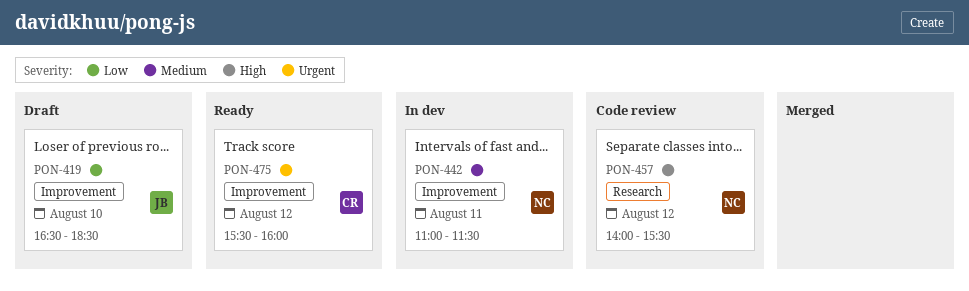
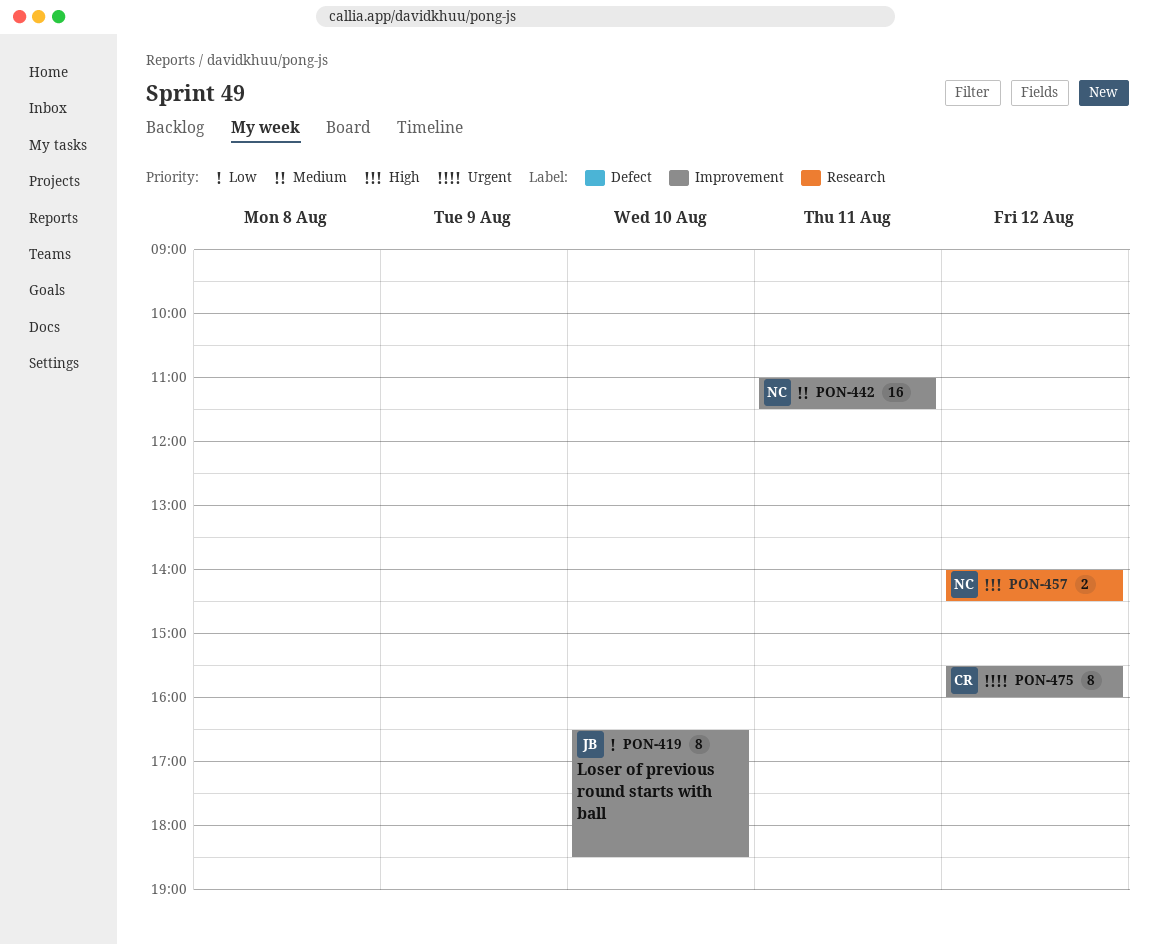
PON-457, ends: 15:30 -> 14:30

